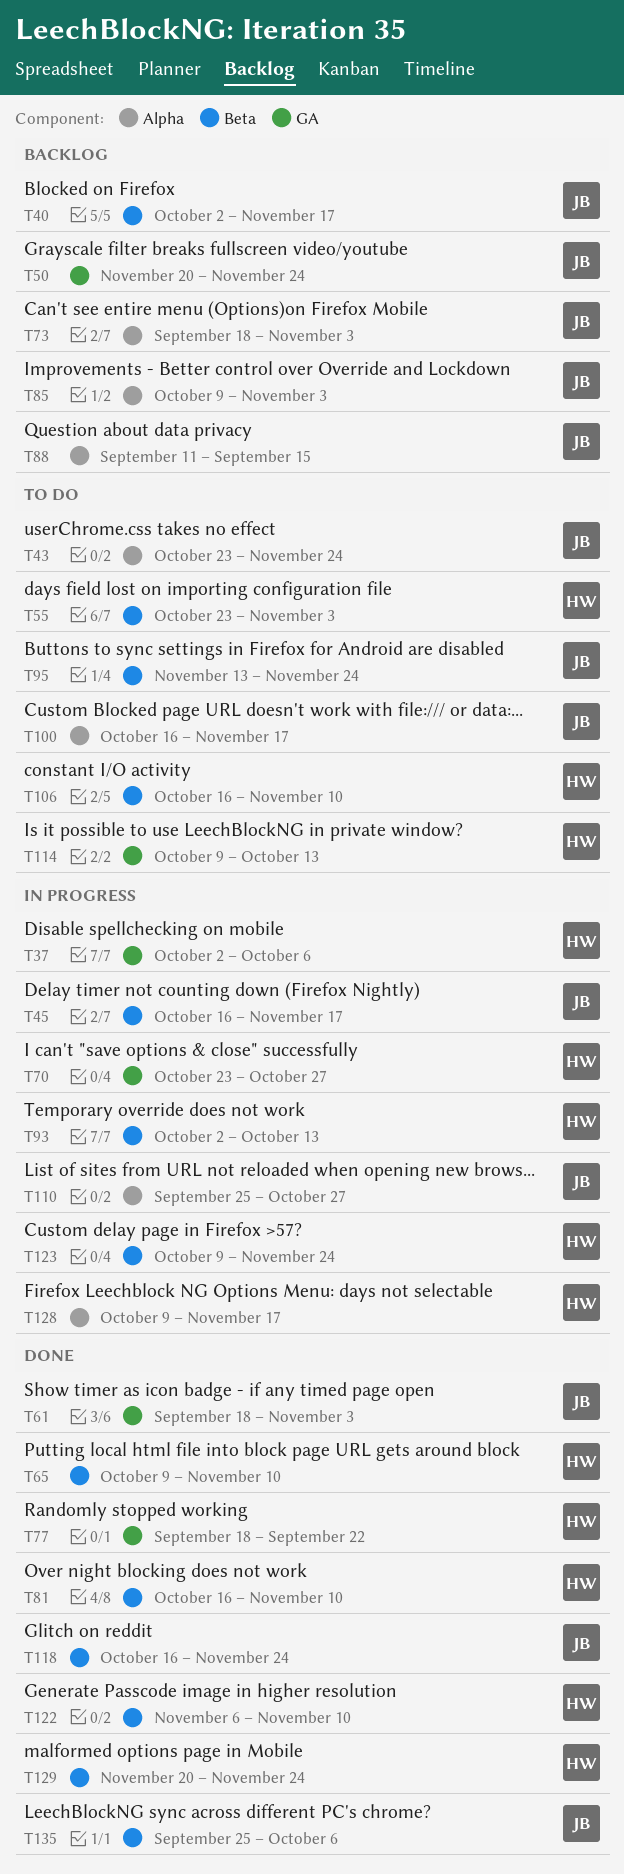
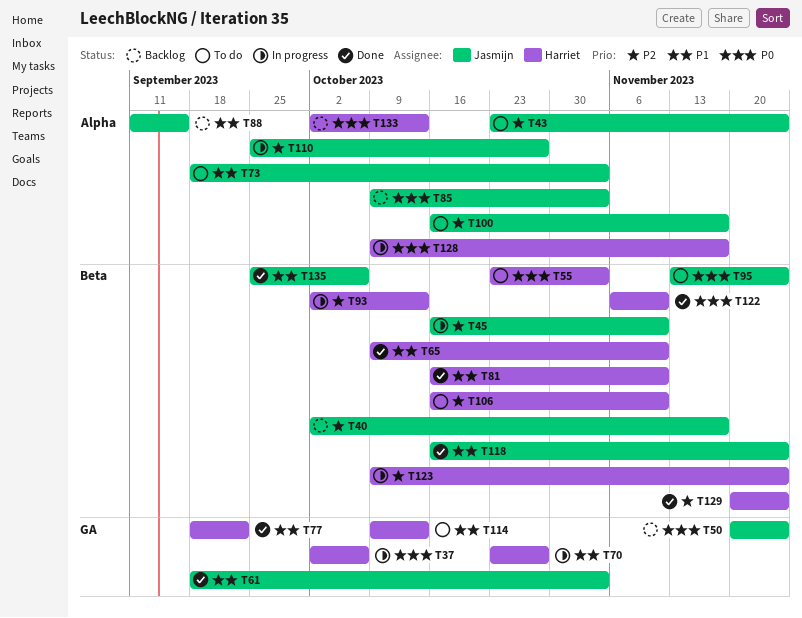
T45, due: Nov 17 -> Nov 10
T73, status: Backlog -> To do
T133: none -> present

